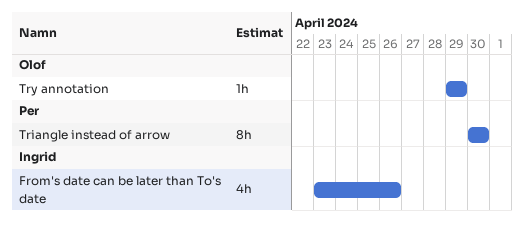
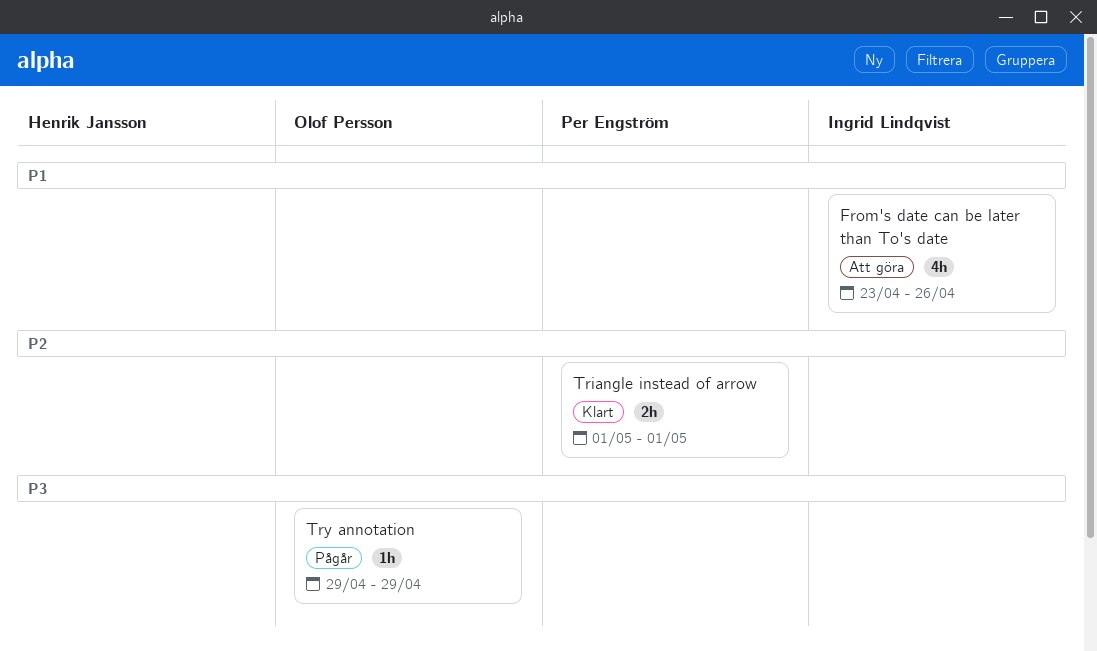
Triangle instead of arrow, estimate: 8h -> 2h
Triangle instead of arrow, start: Apr 30 -> May 1
Triangle instead of arrow, due: Apr 30 -> May 1

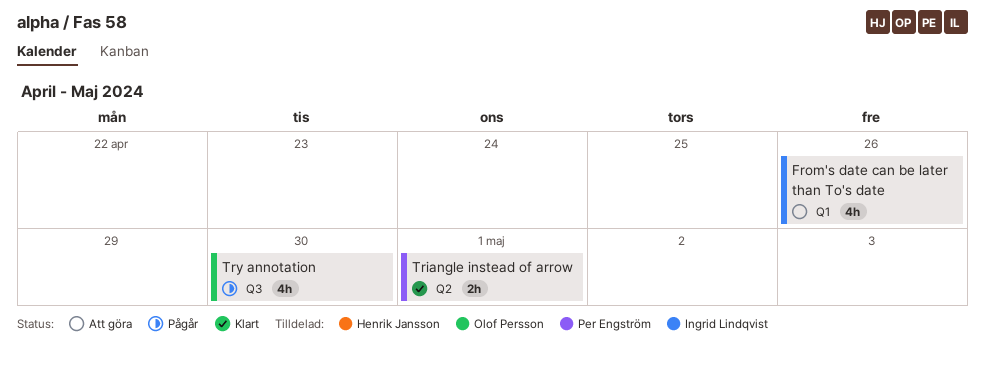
Try annotation, estimate: 1h -> 4h
Try annotation, due: Apr 29 -> Apr 30

